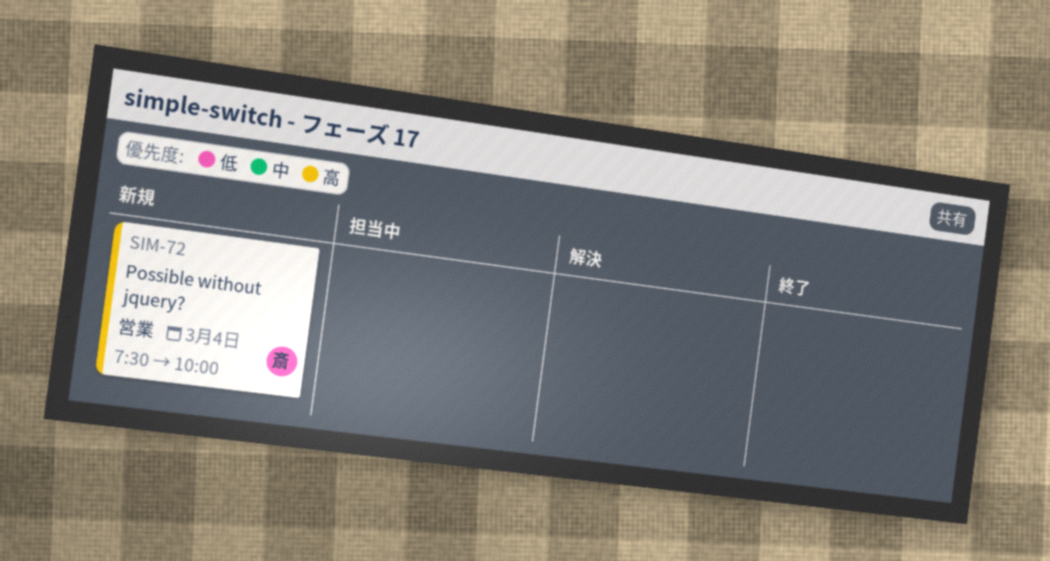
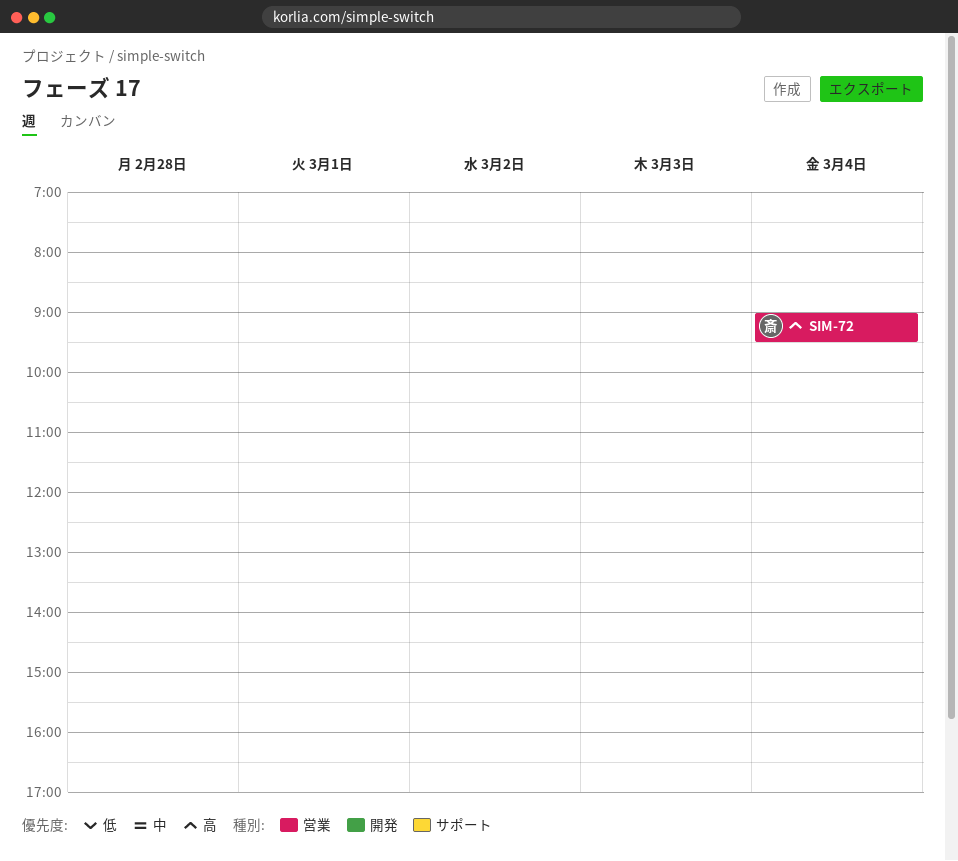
SIM-72, begins: 07:30 -> 09:00
SIM-72, ends: 10:00 -> 09:30

